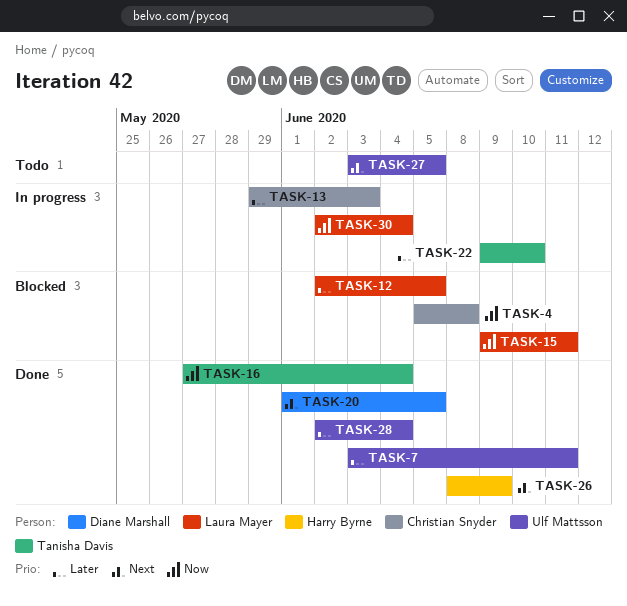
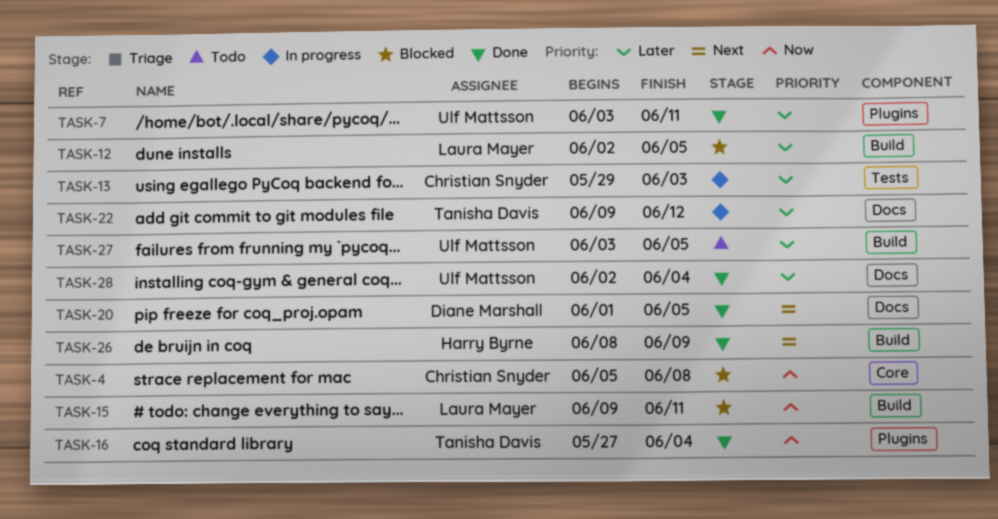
TASK-22, due: Jun 10 -> Jun 12
TASK-27, priority: Next -> Later
TASK-30: present -> none

